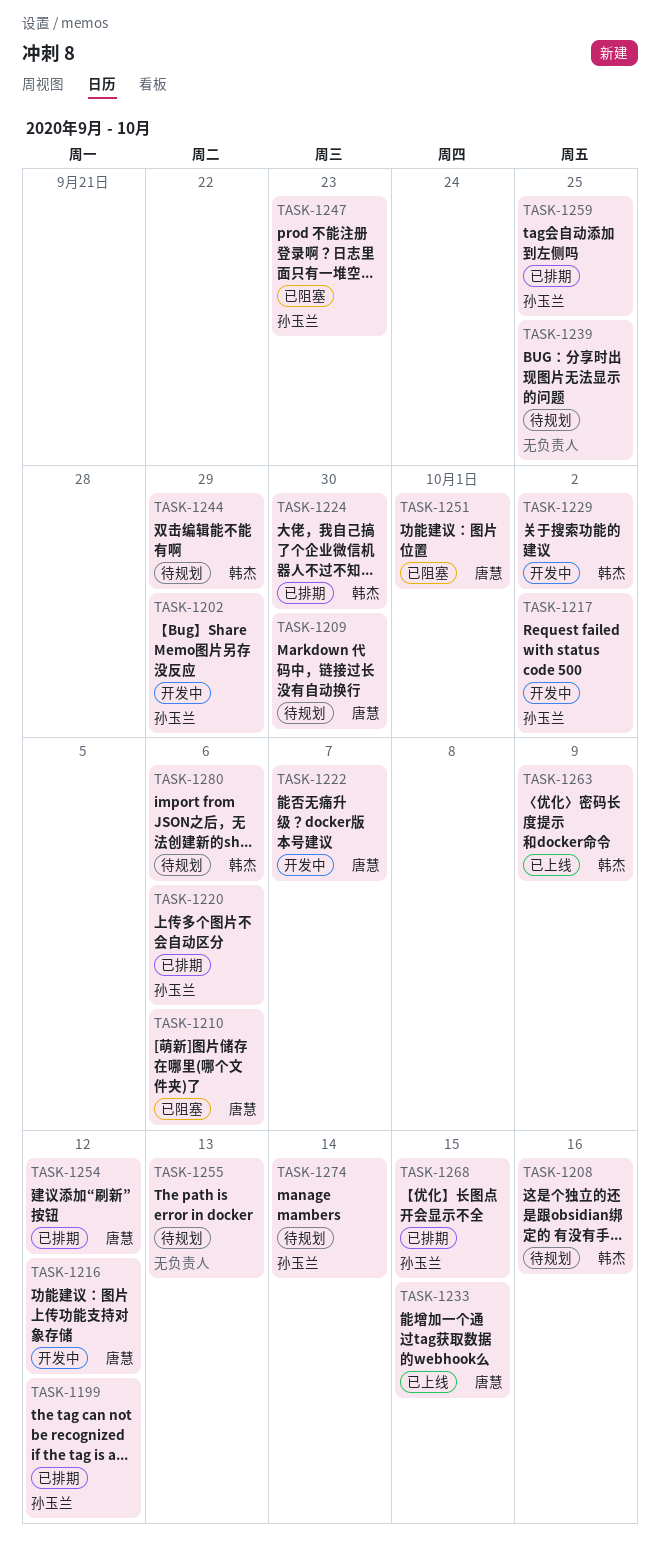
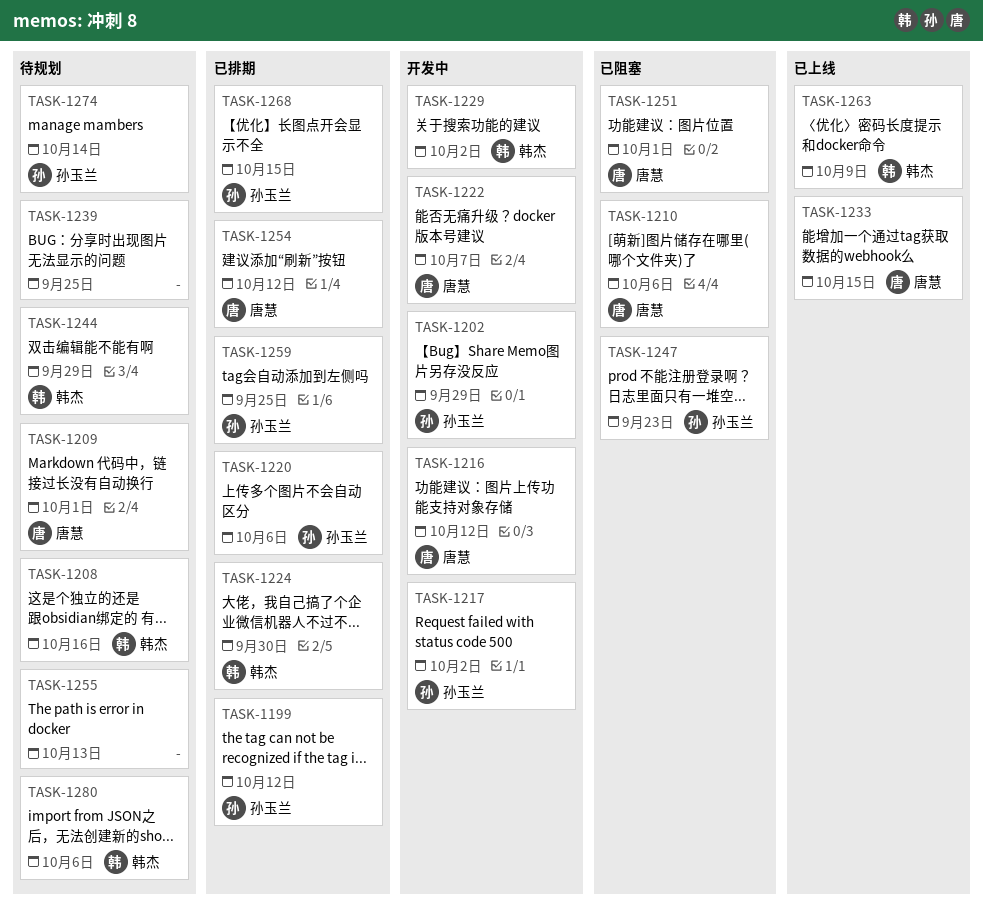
TASK-1209, due: Sep 30 -> Oct 1

